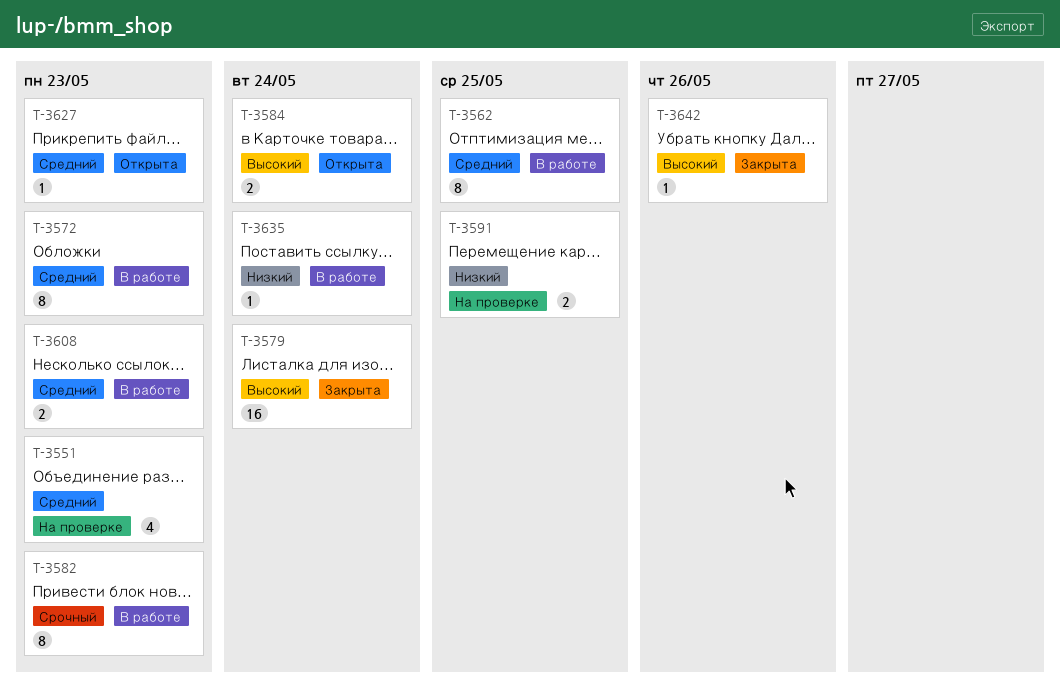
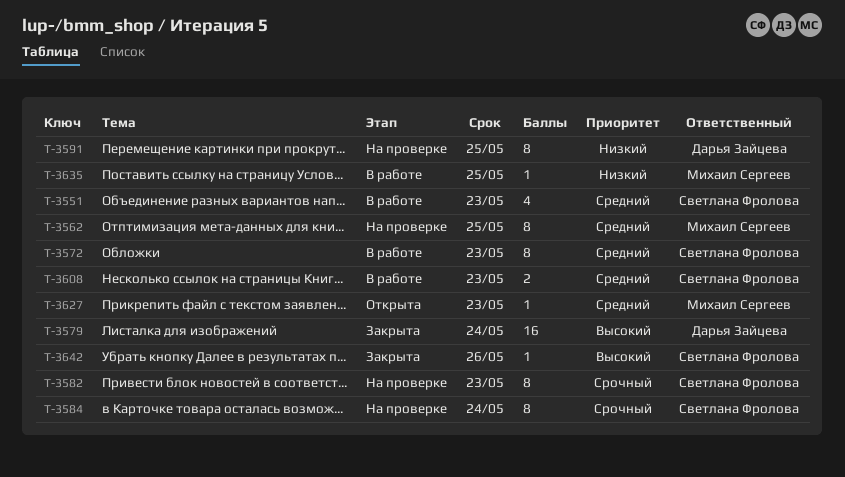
T-3551, status: На проверке -> В работе
T-3562, status: В работе -> На проверке
T-3582, status: В работе -> На проверке
T-3584, status: Открыта -> На проверке
T-3584, priority: Высокий -> Срочный
T-3584, estimate: 2 -> 8
T-3591, estimate: 2 -> 8
T-3635, due: May 24 -> May 25

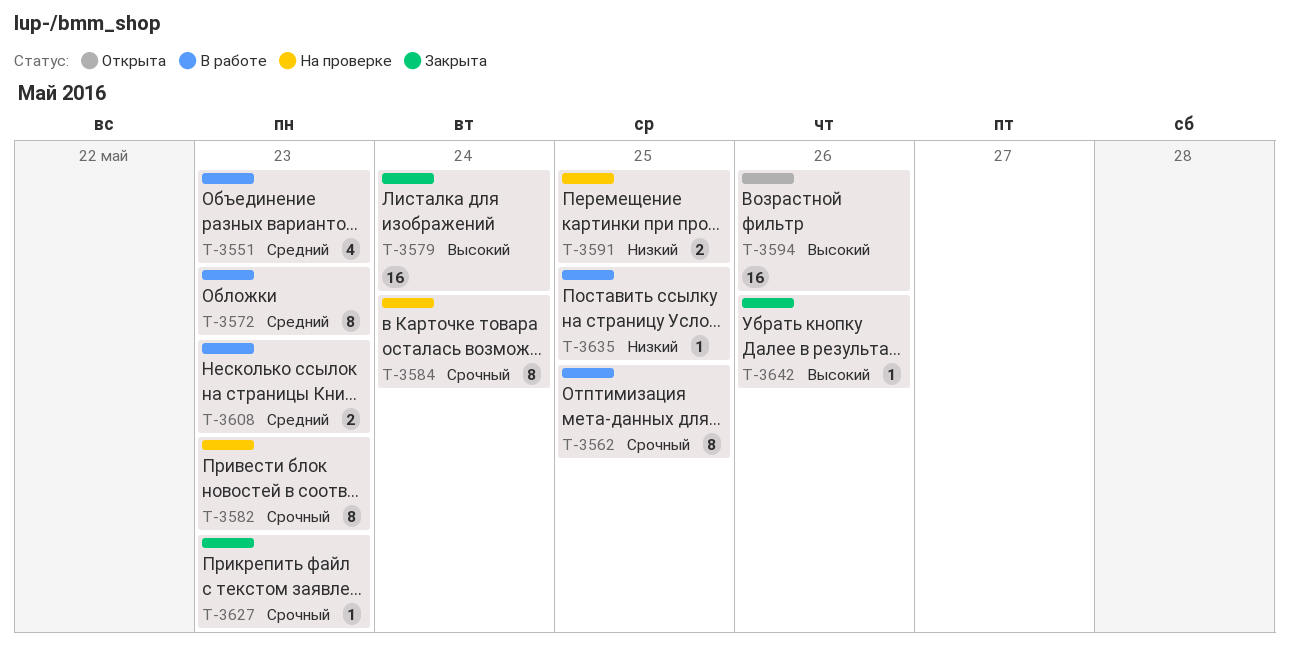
T-3562, status: На проверке -> В работе
T-3562, priority: Средний -> Срочный
T-3591, estimate: 8 -> 2
T-3594: none -> present
T-3627, status: Открыта -> Закрыта
T-3627, priority: Средний -> Срочный

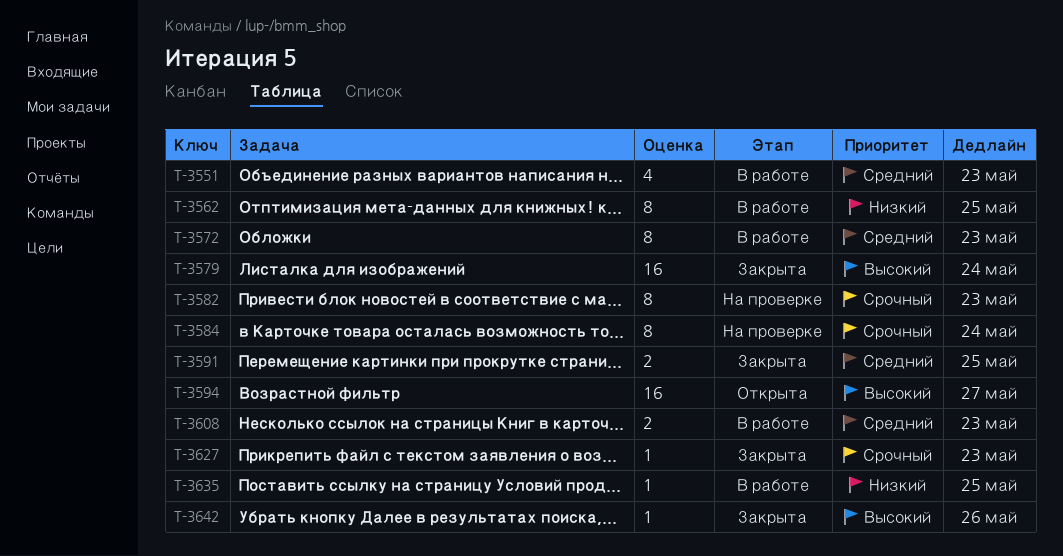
T-3562, priority: Срочный -> Низкий
T-3591, status: На проверке -> Закрыта
T-3591, priority: Низкий -> Средний
T-3594, due: May 26 -> May 27

